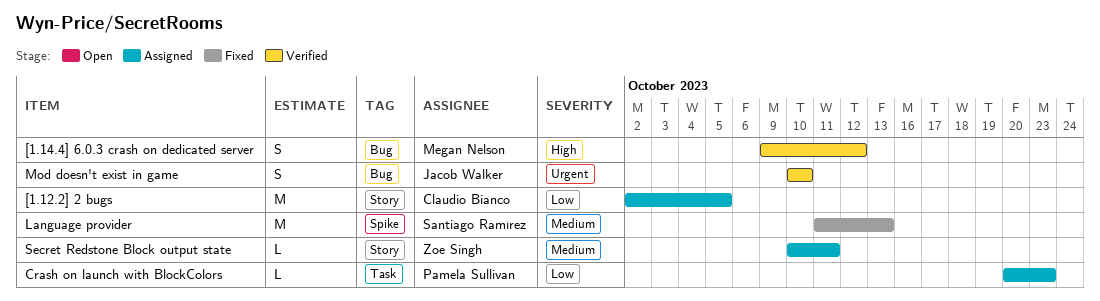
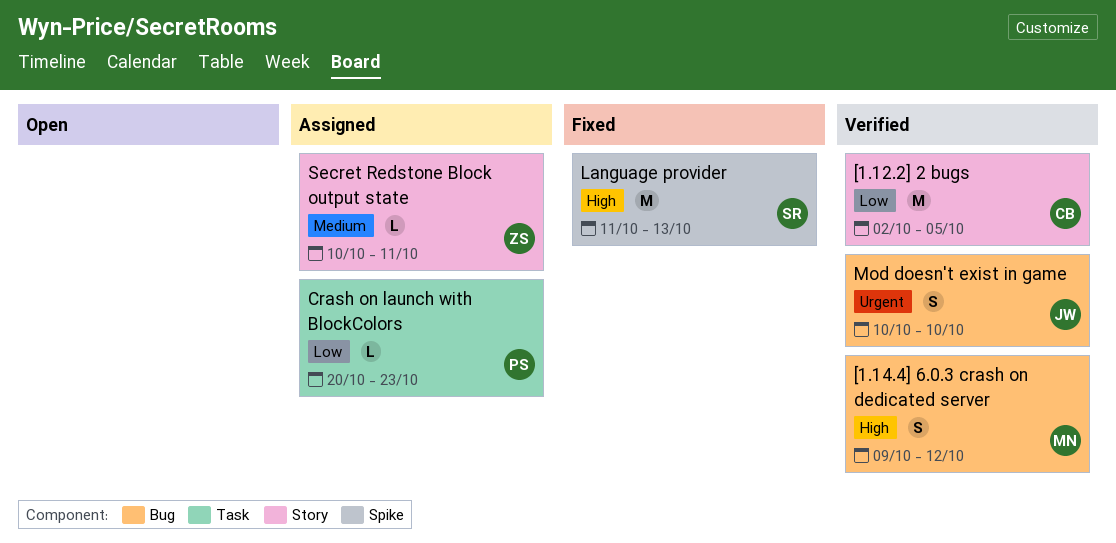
[1.12.2] 2 bugs, status: Assigned -> Verified
Language provider, priority: Medium -> High

